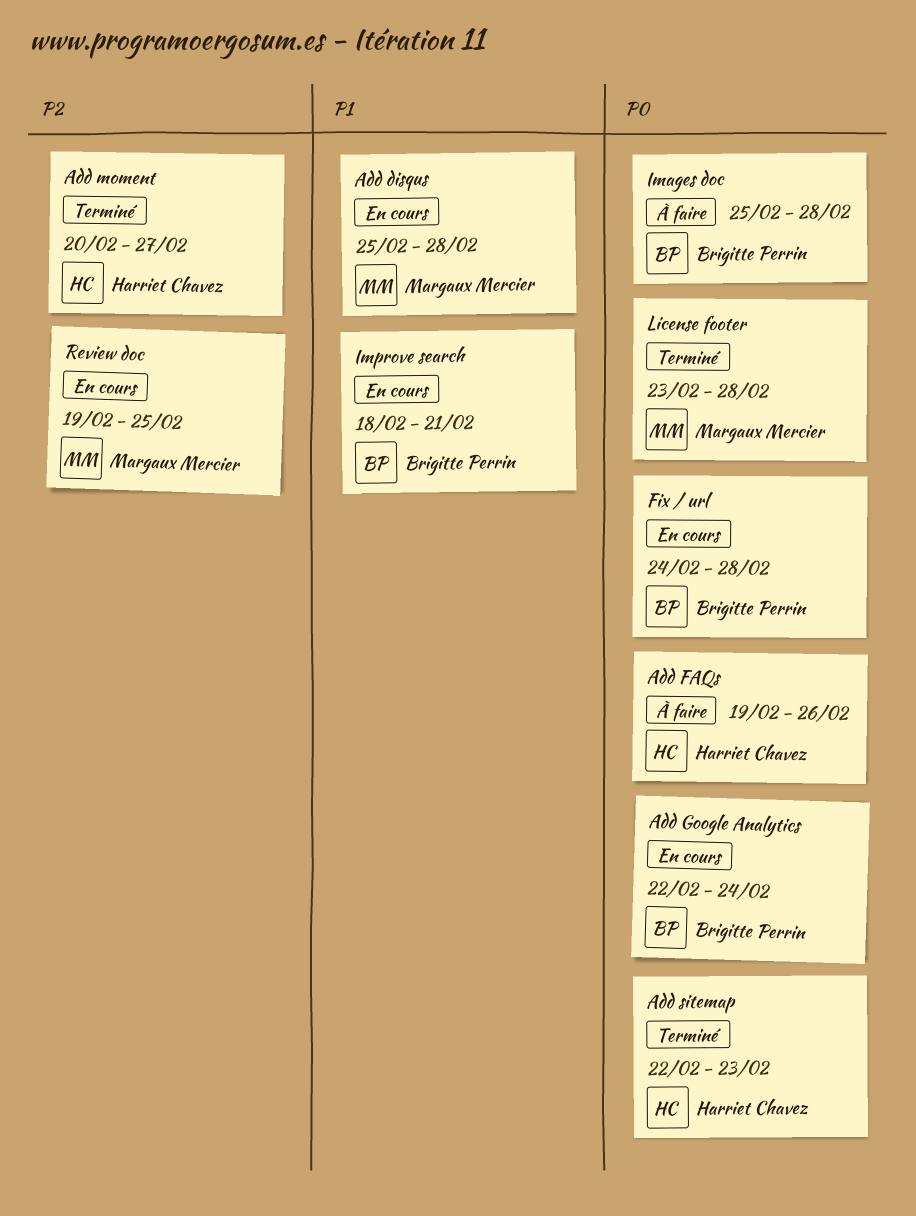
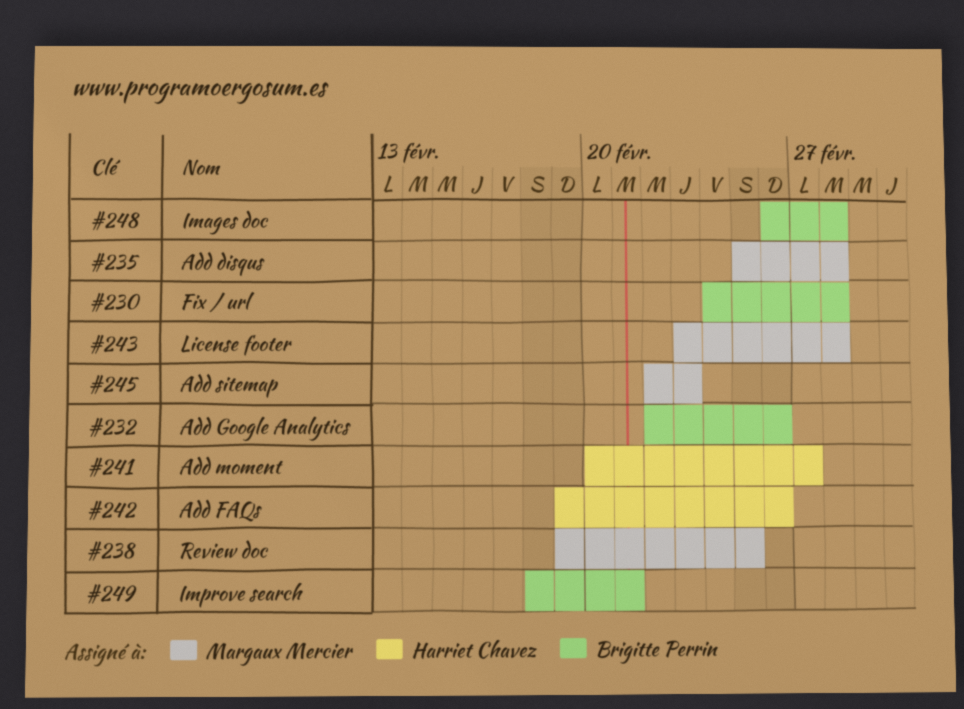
Add Google Analytics, due: Feb 24 -> Feb 26
Add sitemap, owner: Harriet Chavez -> Margaux Mercier
Images doc, start: Feb 25 -> Feb 26

